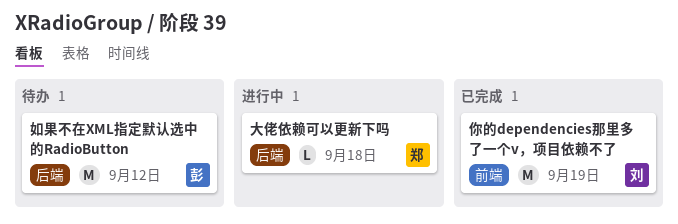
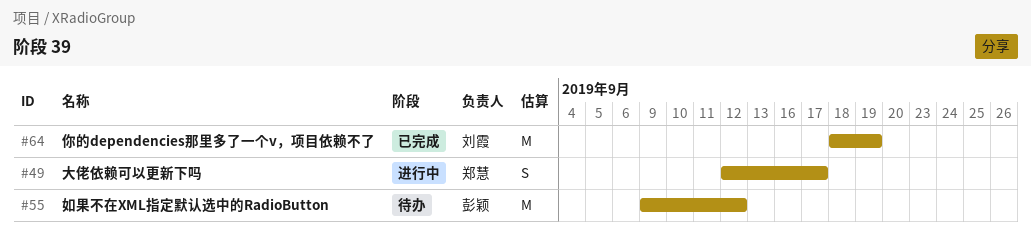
大佬依赖可以更新下吗, estimate: L -> S
大佬依赖可以更新下吗, due: Sep 18 -> Sep 17

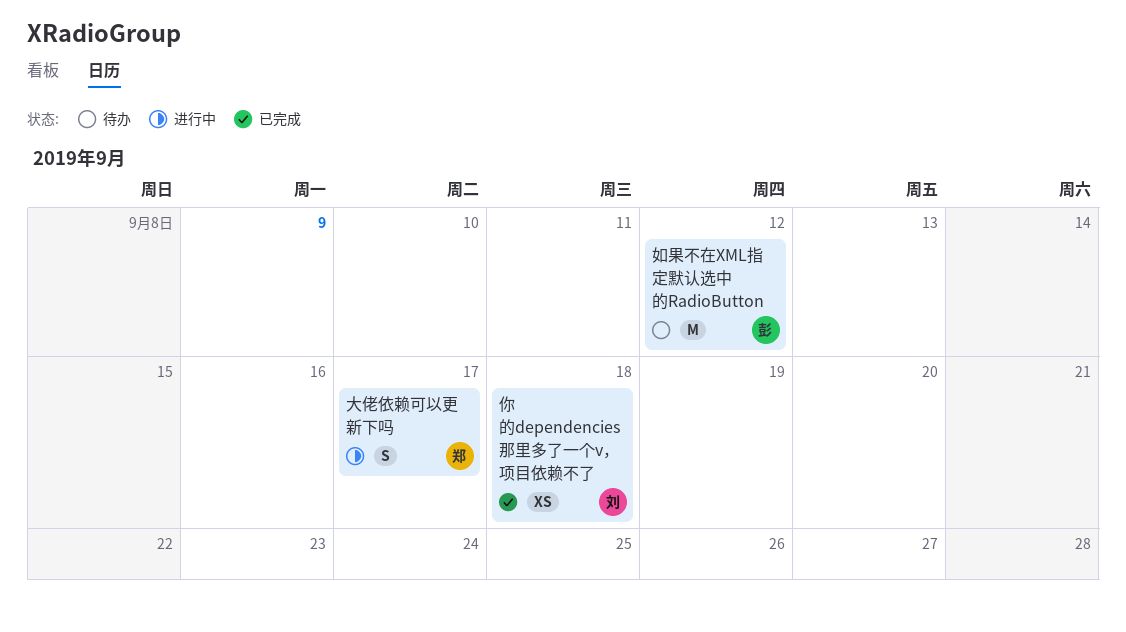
你的dependencies那里多了一个v，项目依赖不了, estimate: M -> XS
你的dependencies那里多了一个v，项目依赖不了, due: Sep 19 -> Sep 18

